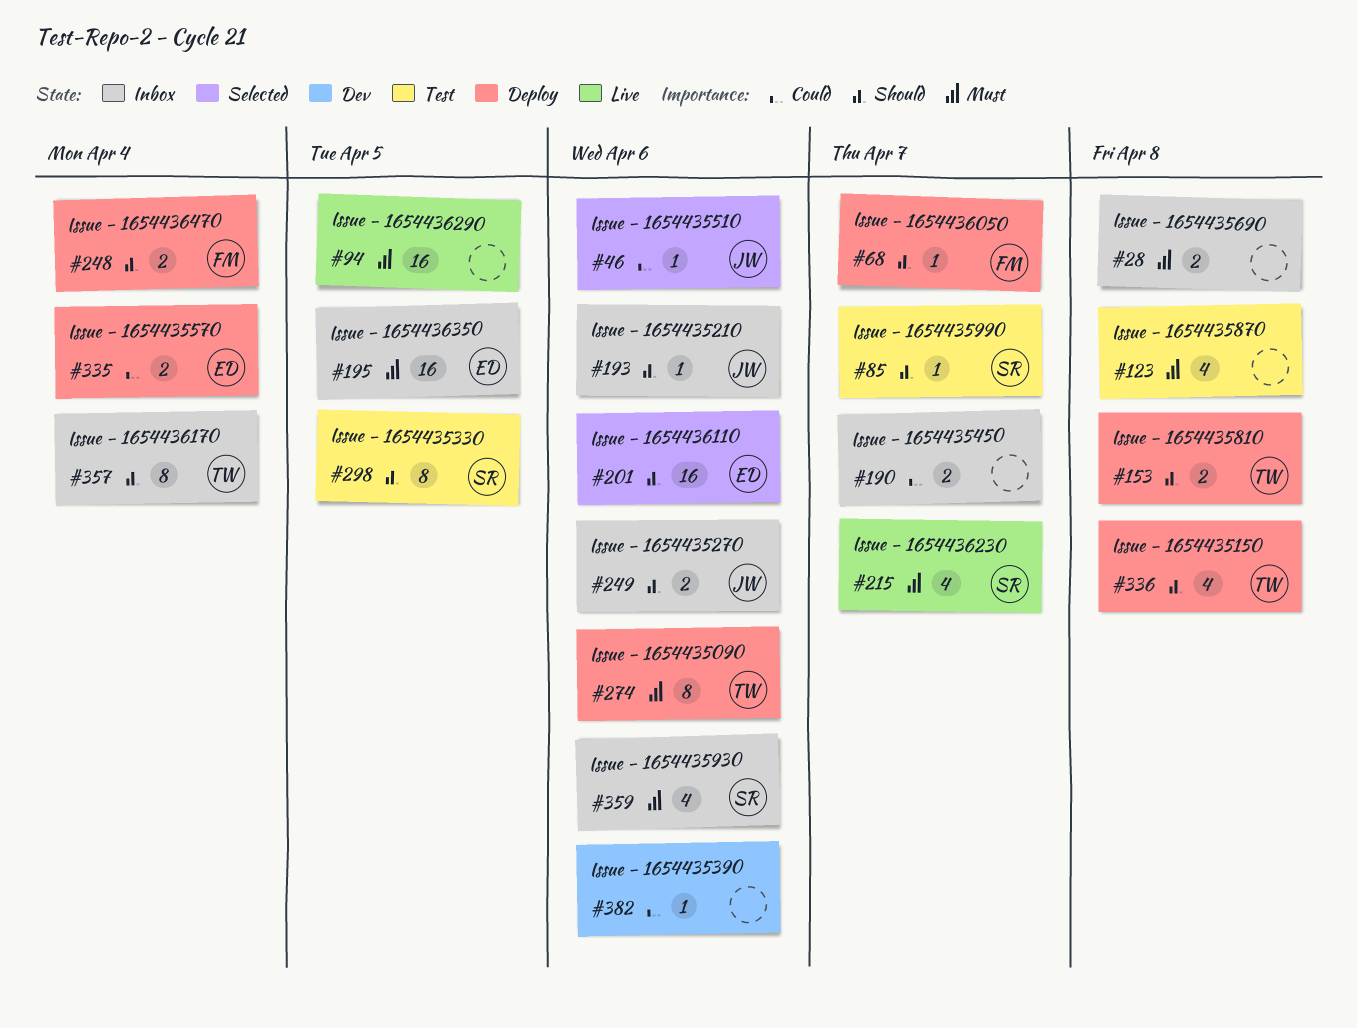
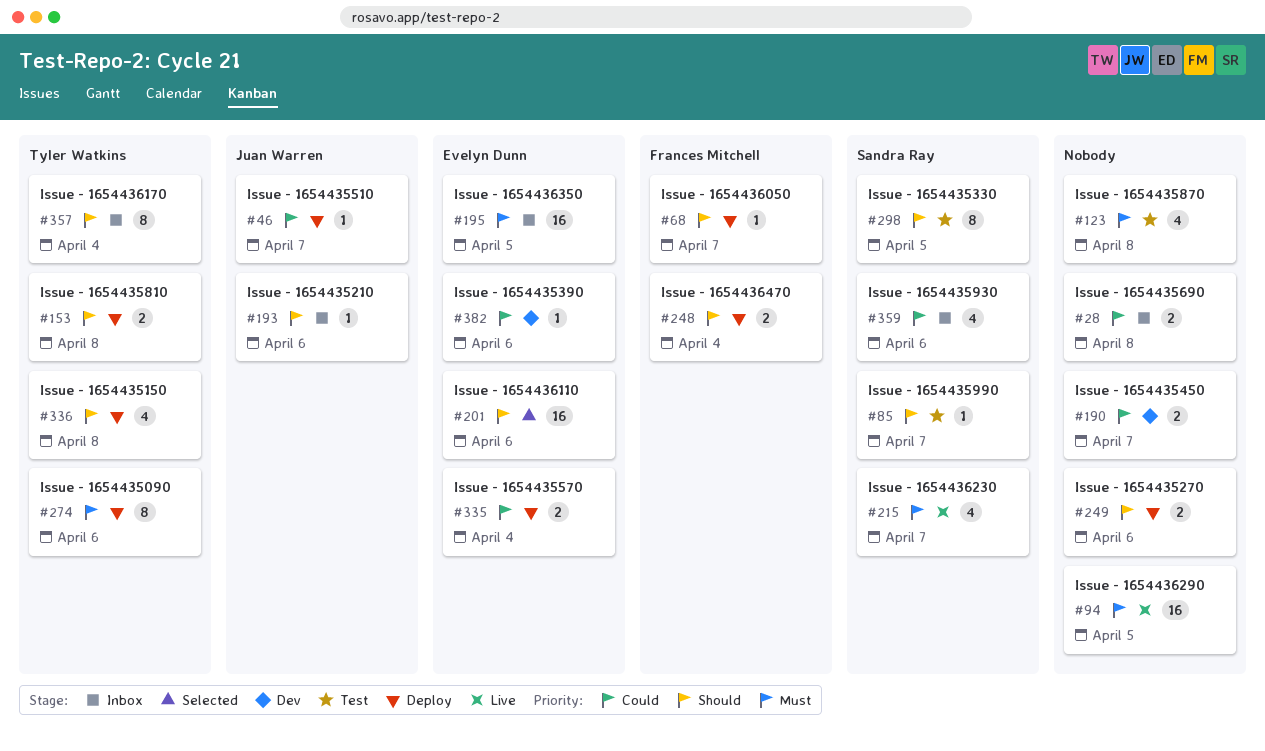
#28, priority: Must -> Could
#46, status: Selected -> Deploy
#46, due: Apr 6 -> Apr 7
#190, status: Inbox -> Dev
#249, status: Inbox -> Deploy
#249, owner: Juan Warren -> none
#359, priority: Must -> Could
#382, owner: none -> Evelyn Dunn

